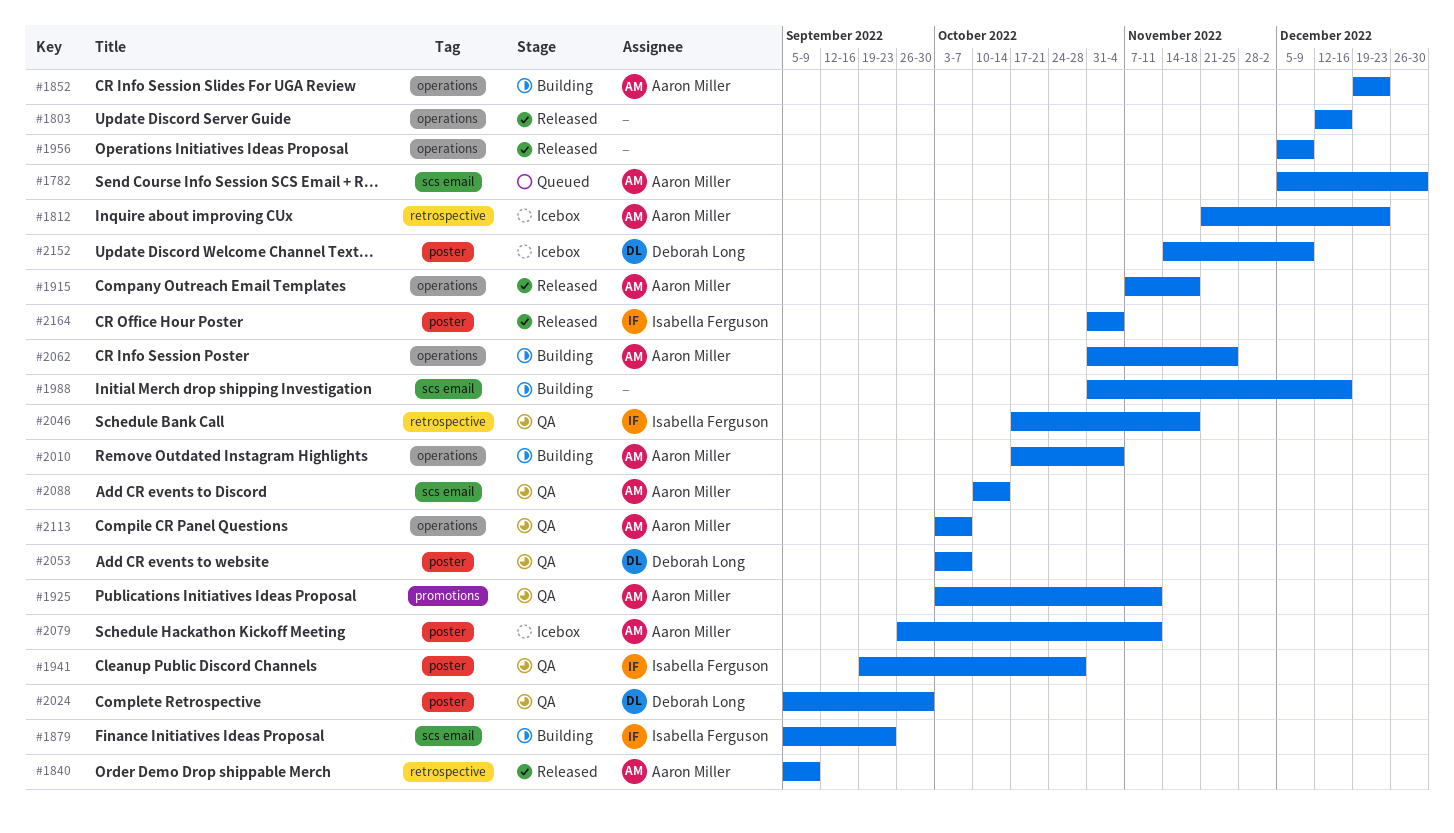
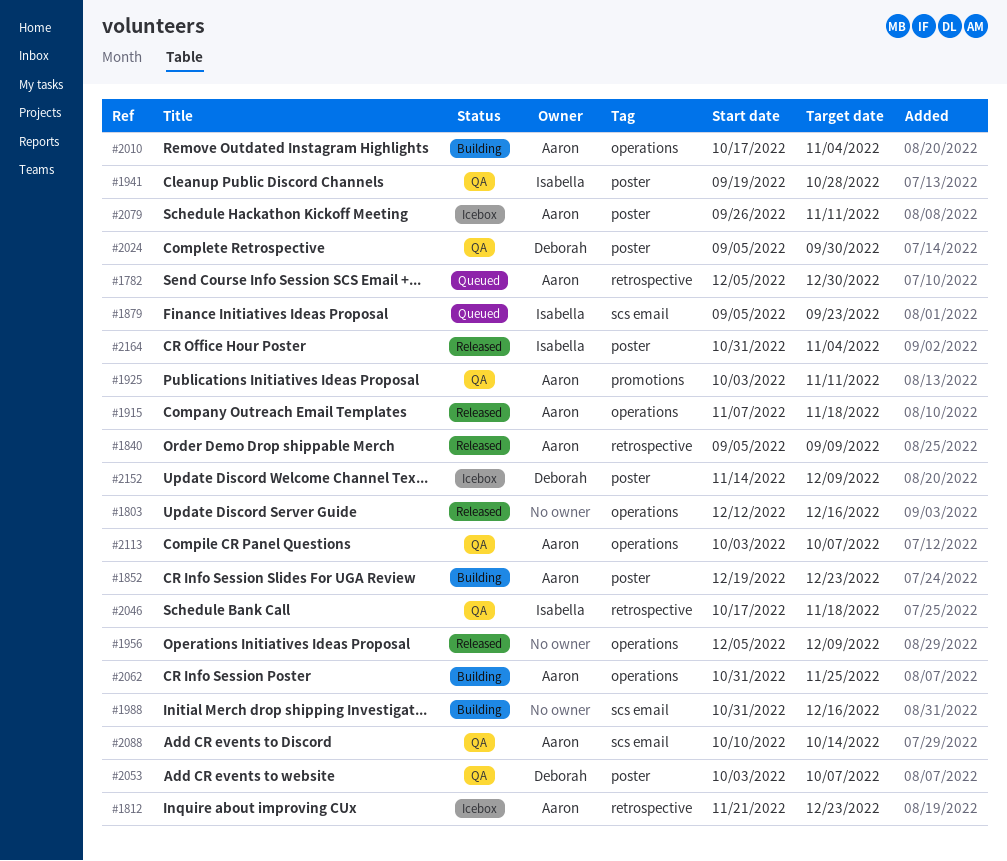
#1782, label: scs email -> retrospective
#1852, label: operations -> poster
#1879, status: Building -> Queued

